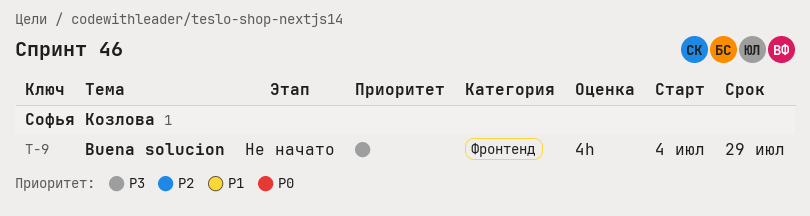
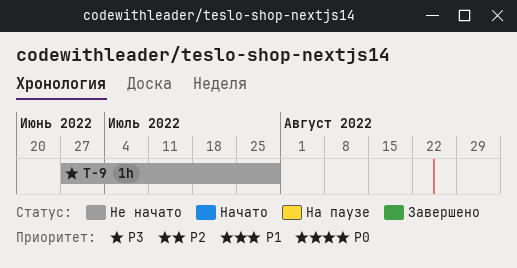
T-9, estimate: 4h -> 1h
T-9, start: Jul 4 -> Jun 27

